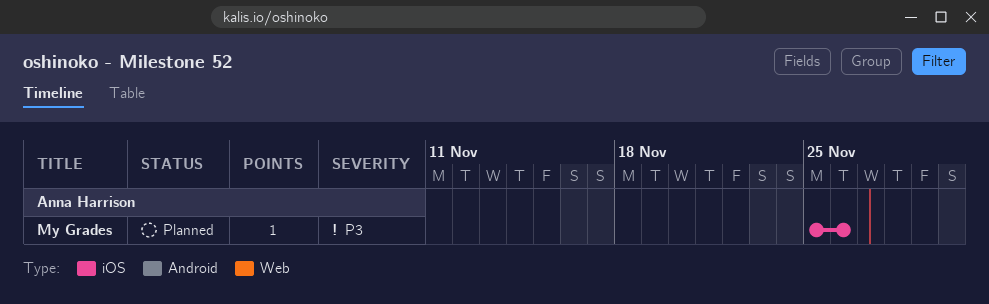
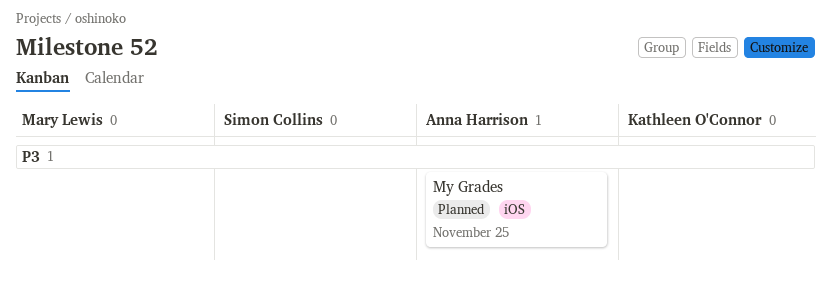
My Grades, due: Nov 26 -> Nov 25

